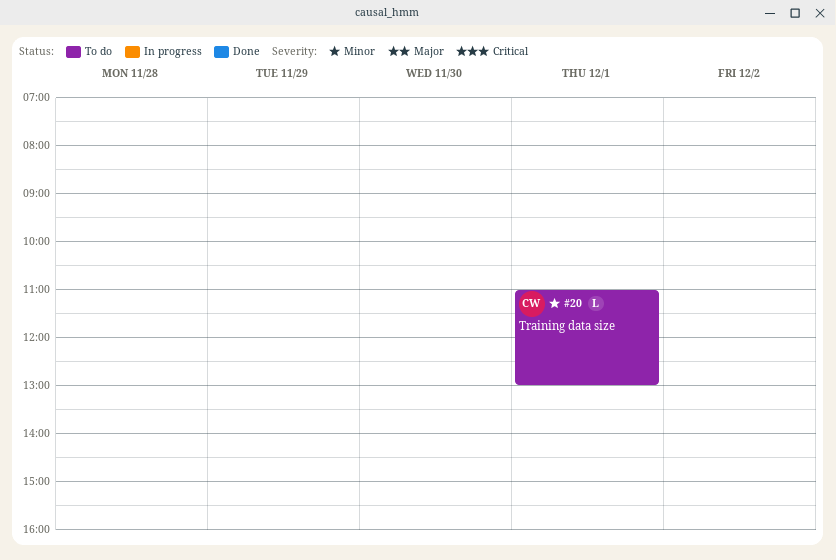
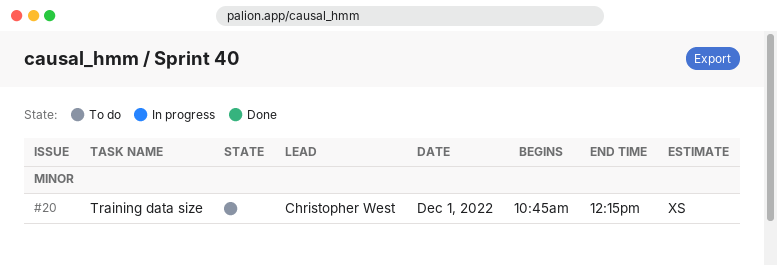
#20, estimate: L -> XS
#20, begins: 11:00 -> 10:45
#20, ends: 13:00 -> 12:15

